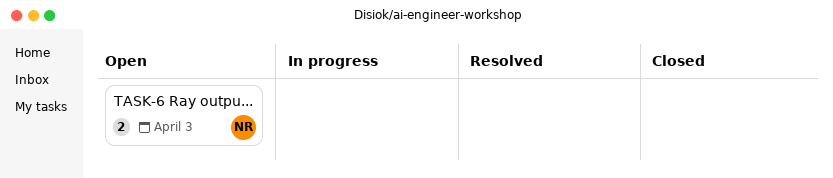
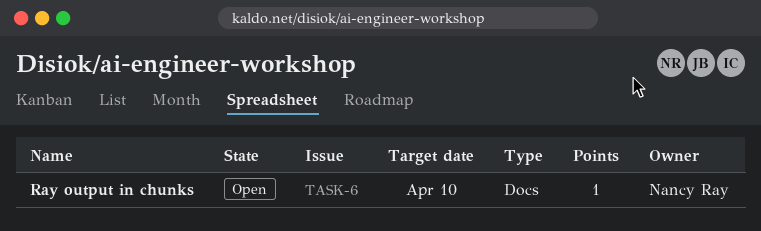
TASK-6, estimate: 2 -> 1
TASK-6, due: Apr 3 -> Apr 10

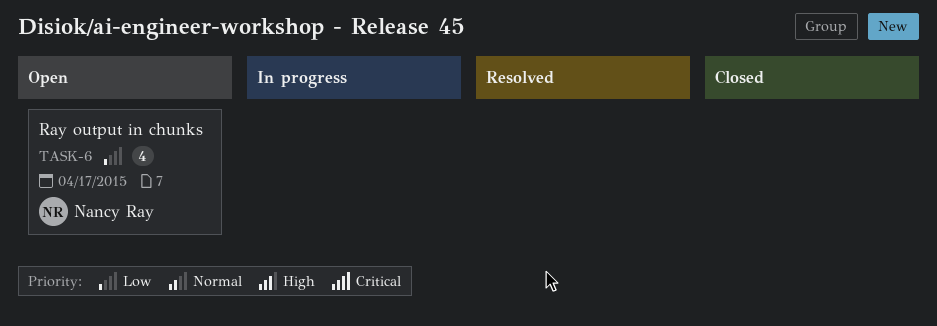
TASK-6, estimate: 1 -> 4
TASK-6, due: Apr 10 -> Apr 17

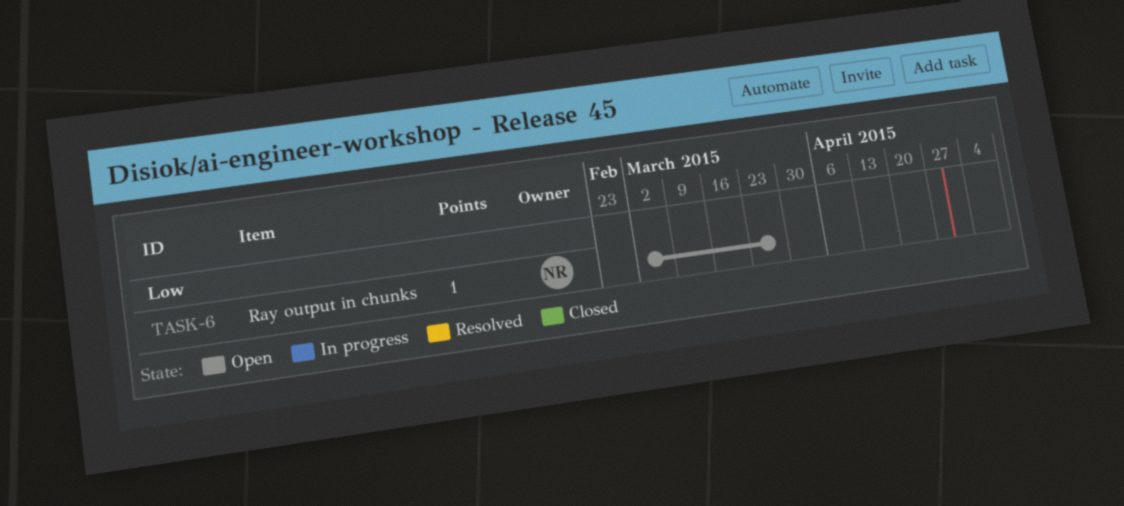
TASK-6, estimate: 4 -> 1
TASK-6, due: Apr 17 -> Mar 27

